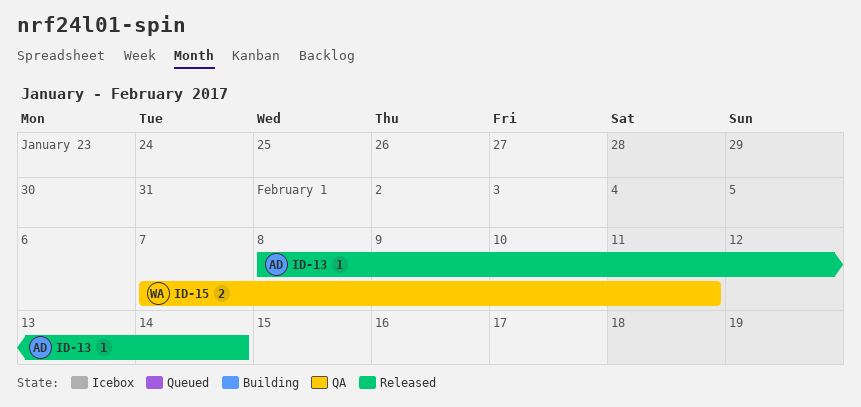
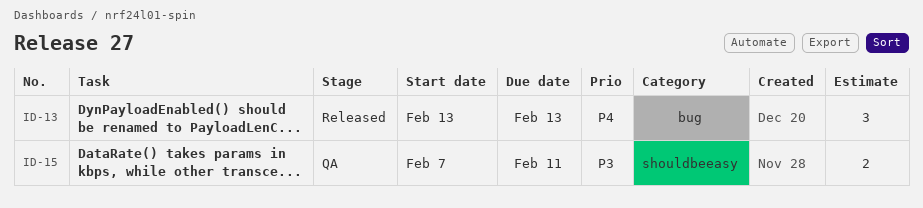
ID-13, estimate: 1 -> 3
ID-13, start: Feb 8 -> Feb 13
ID-13, due: Feb 14 -> Feb 13

